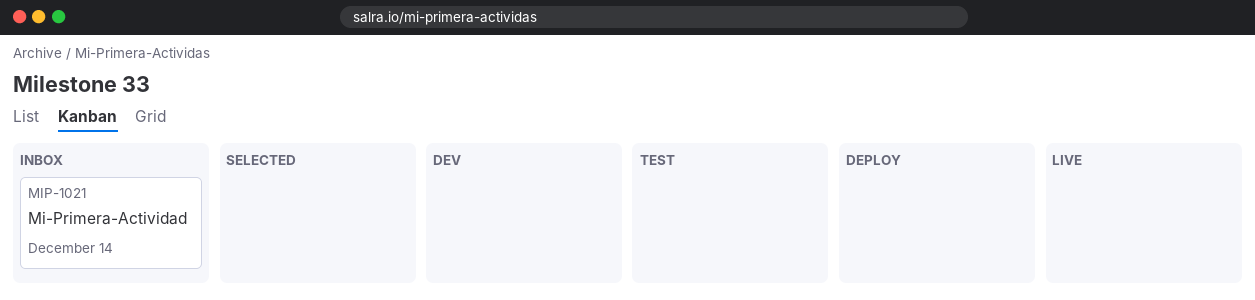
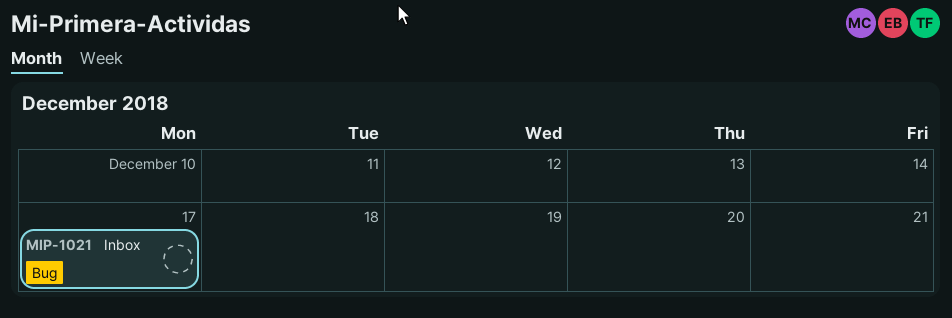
MIP-1021, due: Dec 14 -> Dec 17

